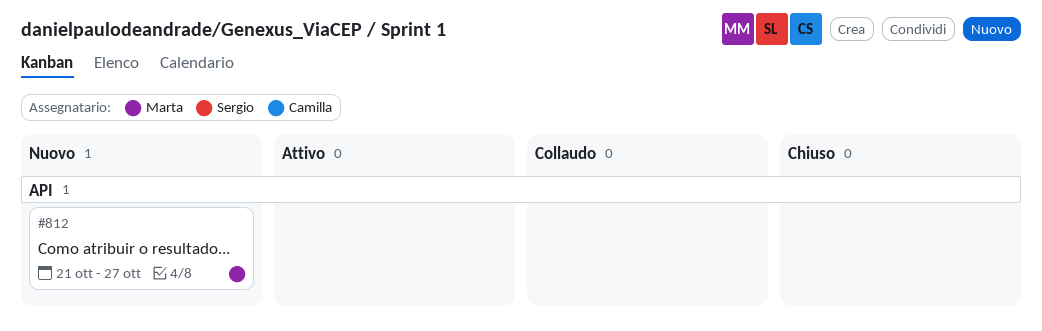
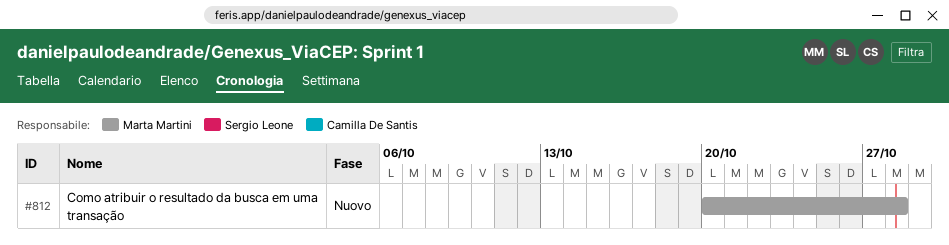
#812, start: Oct 21 -> Oct 20
#812, due: Oct 27 -> Oct 28

